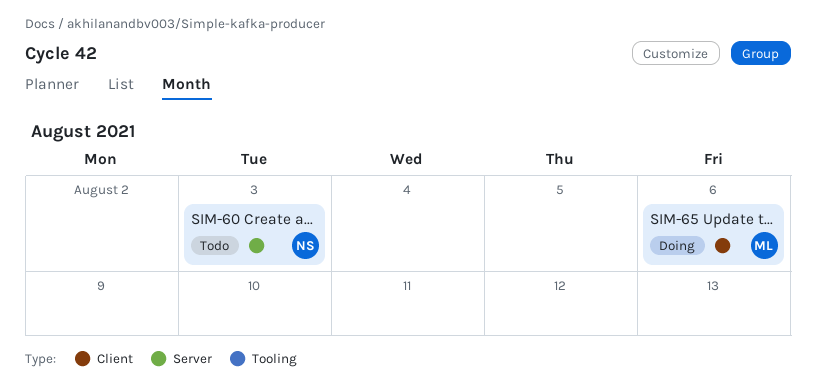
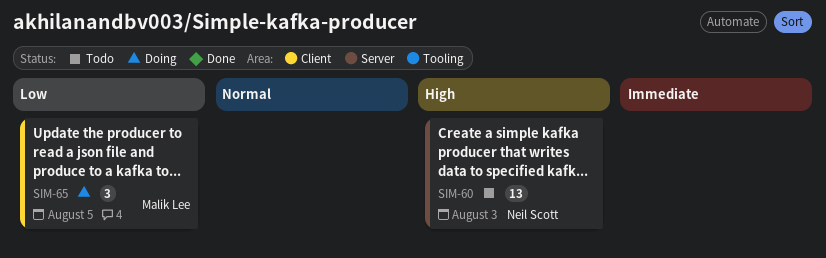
SIM-65, due: Aug 6 -> Aug 5

